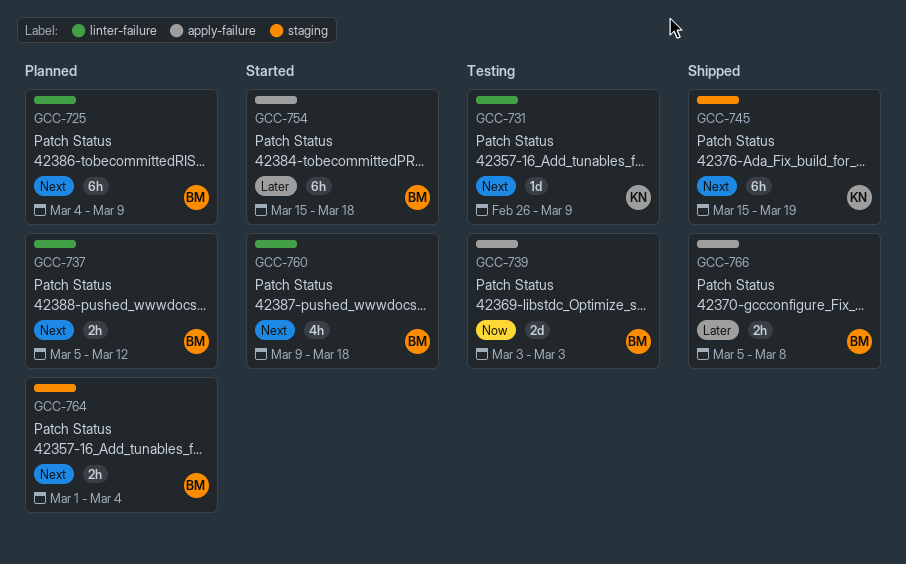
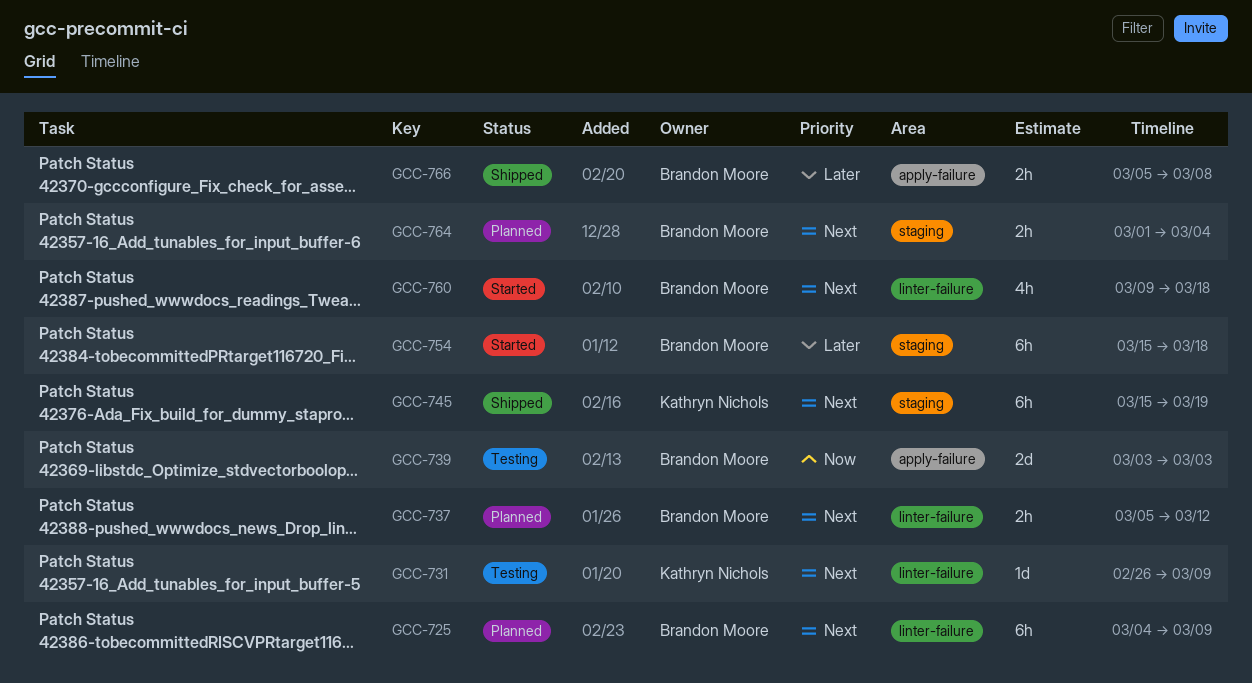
GCC-754, label: apply-failure -> staging

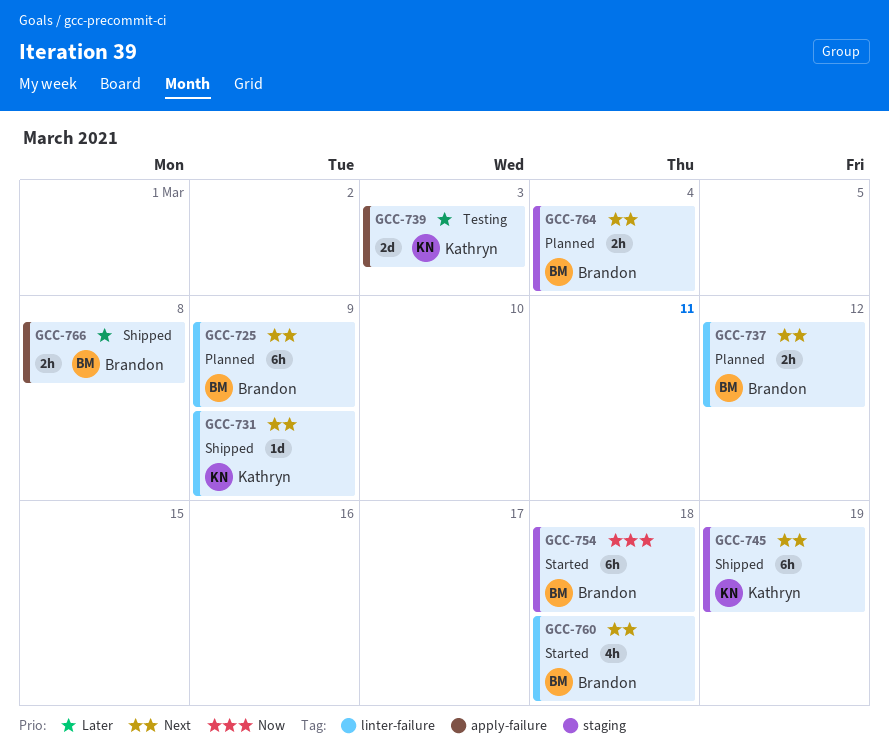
GCC-731, status: Testing -> Shipped
GCC-739, owner: Brandon Moore -> Kathryn Nichols
GCC-739, priority: Now -> Later
GCC-754, priority: Later -> Now

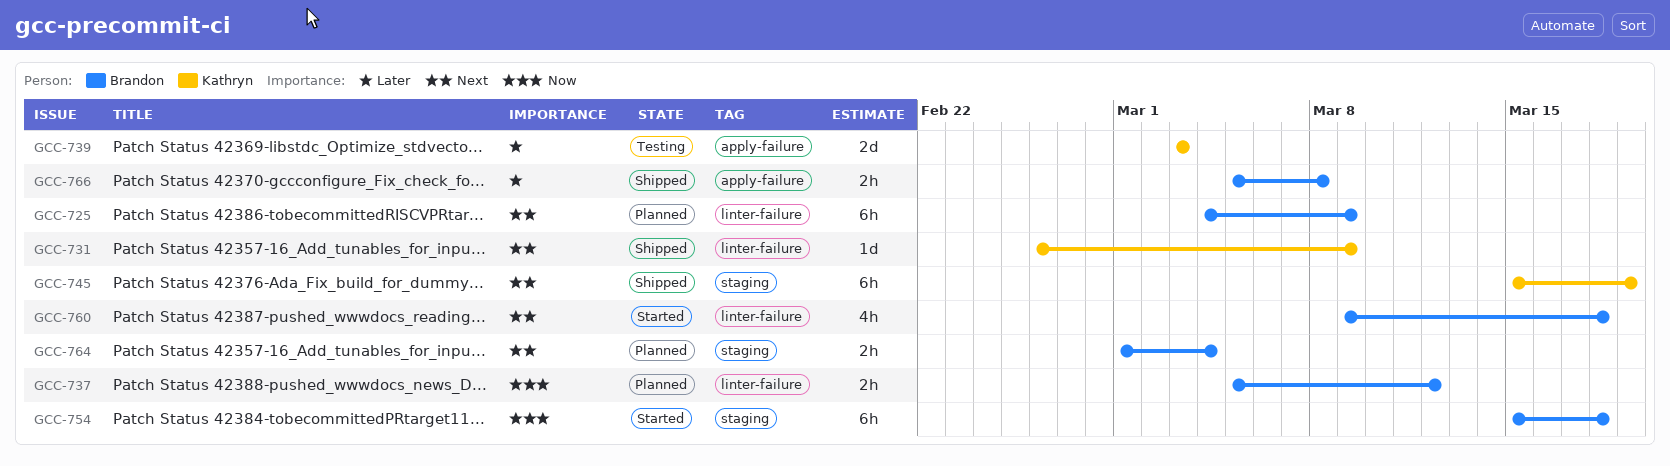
GCC-737, priority: Next -> Now

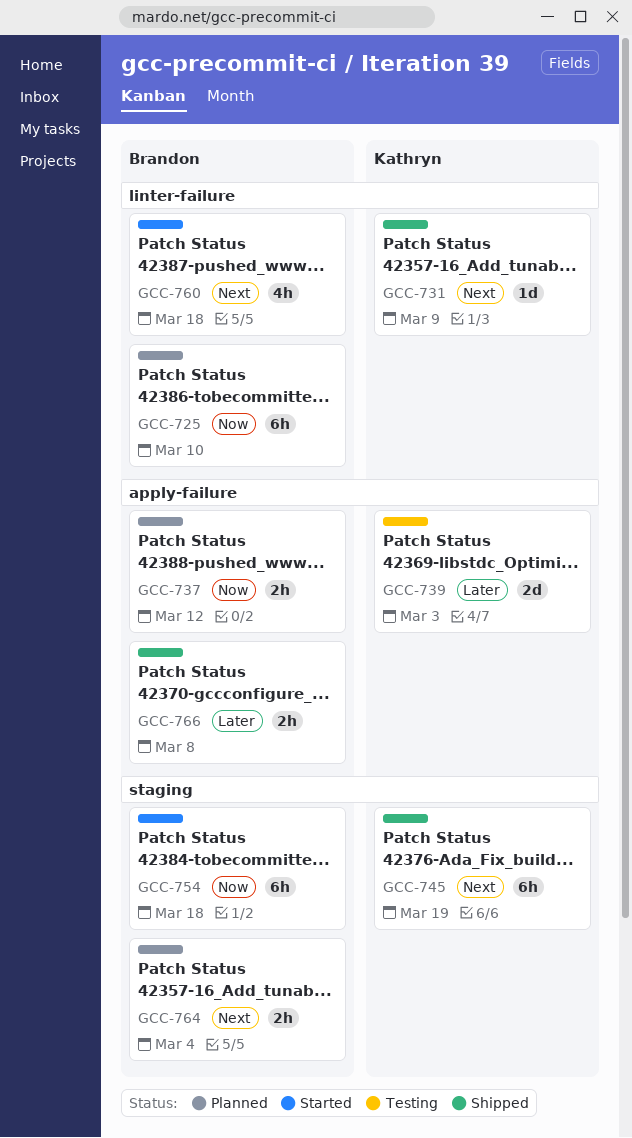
GCC-725, priority: Next -> Now
GCC-725, due: Mar 9 -> Mar 10
GCC-737, label: linter-failure -> apply-failure

